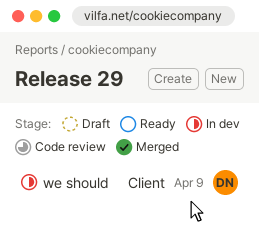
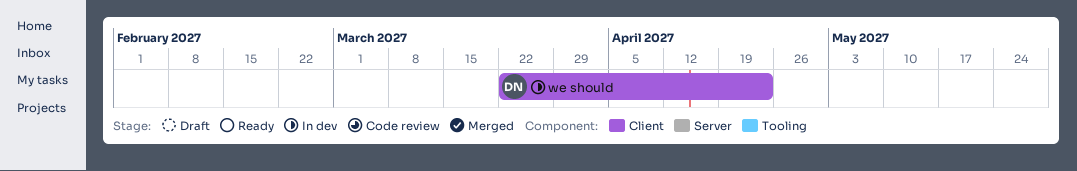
we should, due: Apr 9 -> Apr 23

